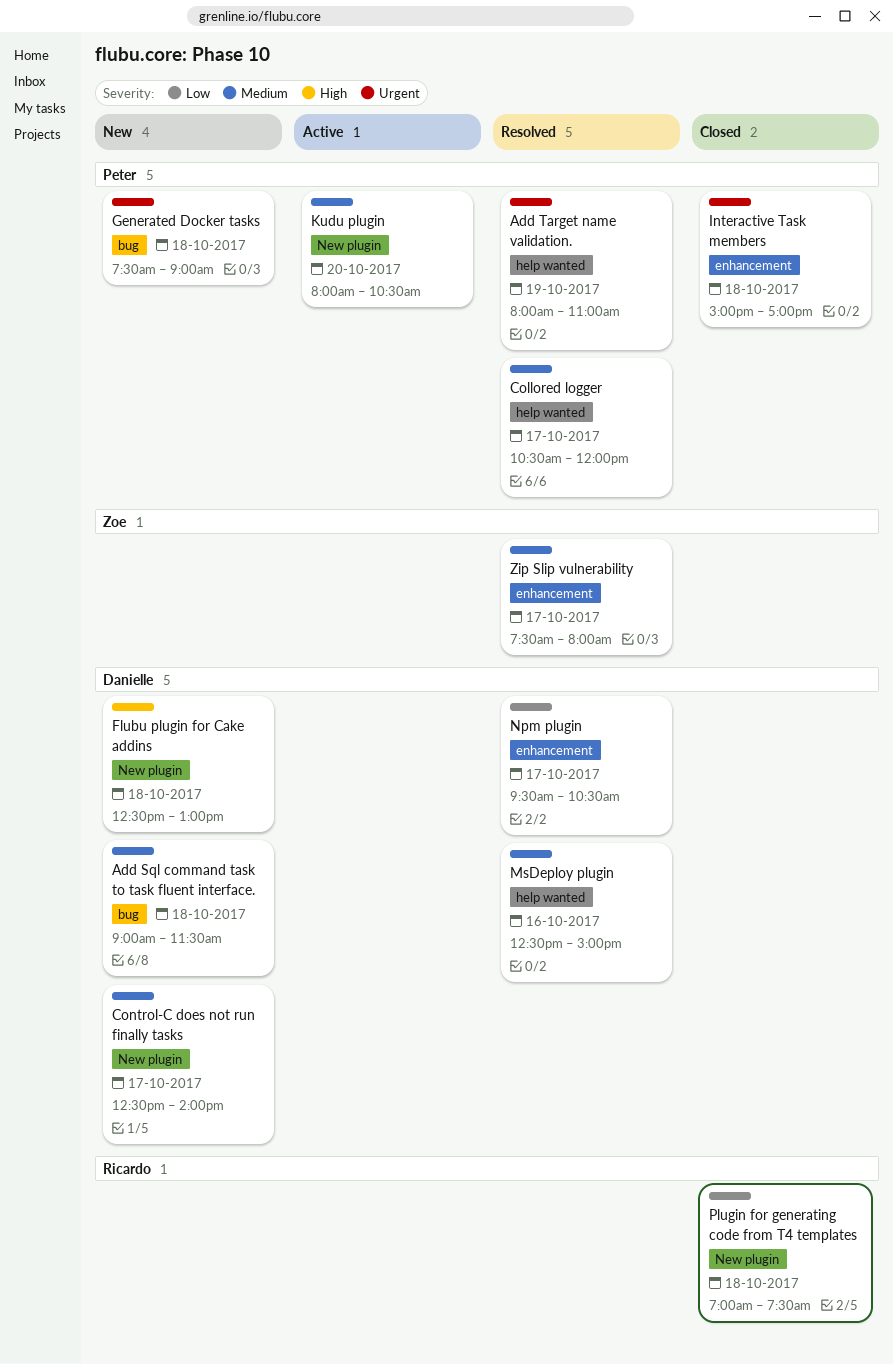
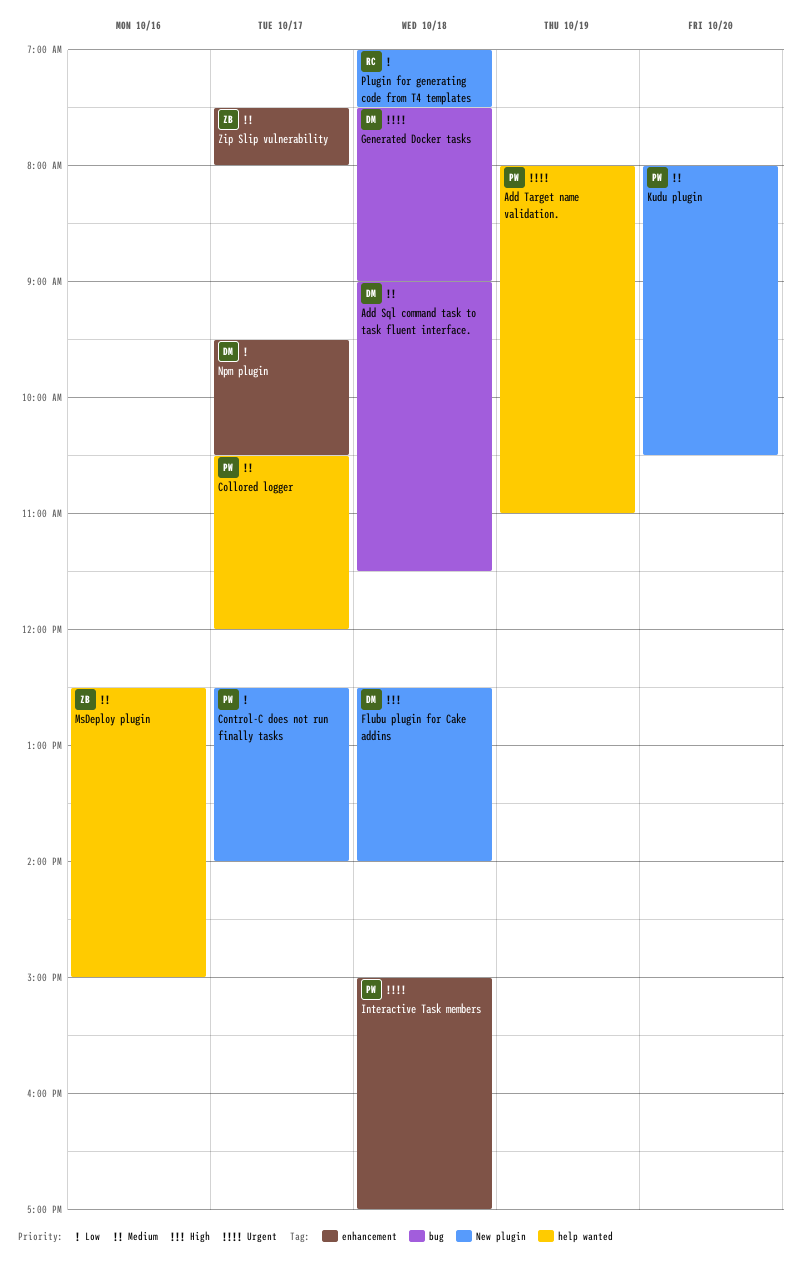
Control-C does not run finally tasks, owner: Danielle -> Peter
Control-C does not run finally tasks, priority: Medium -> Low
Flubu plugin for Cake addins, ends: 13:00 -> 14:00
Generated Docker tasks, owner: Peter -> Danielle
MsDeploy plugin, owner: Danielle -> Zoe

